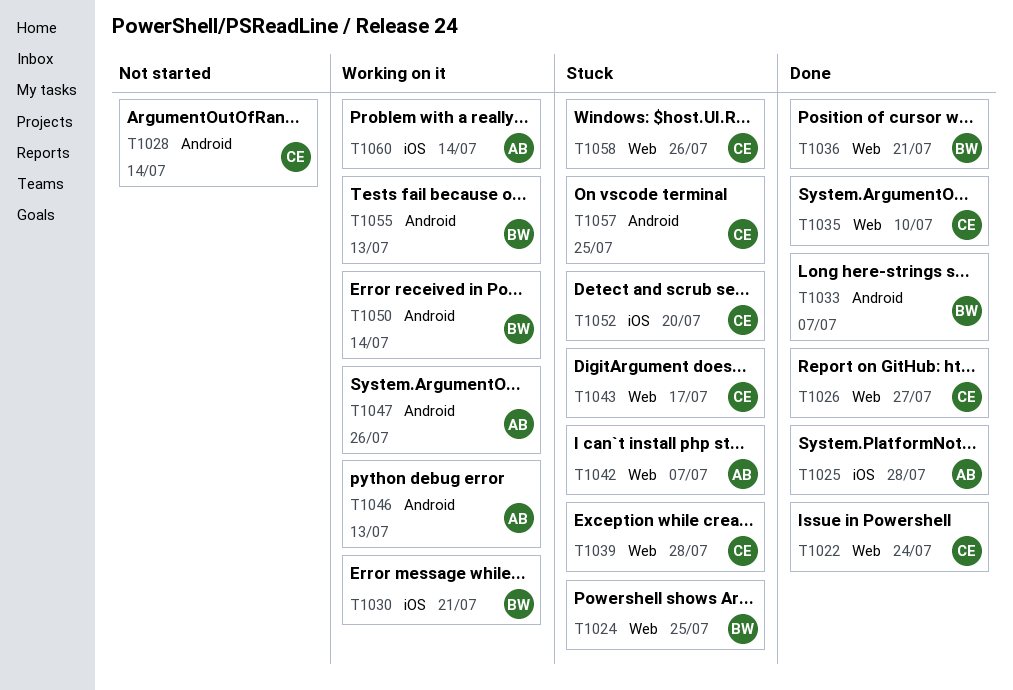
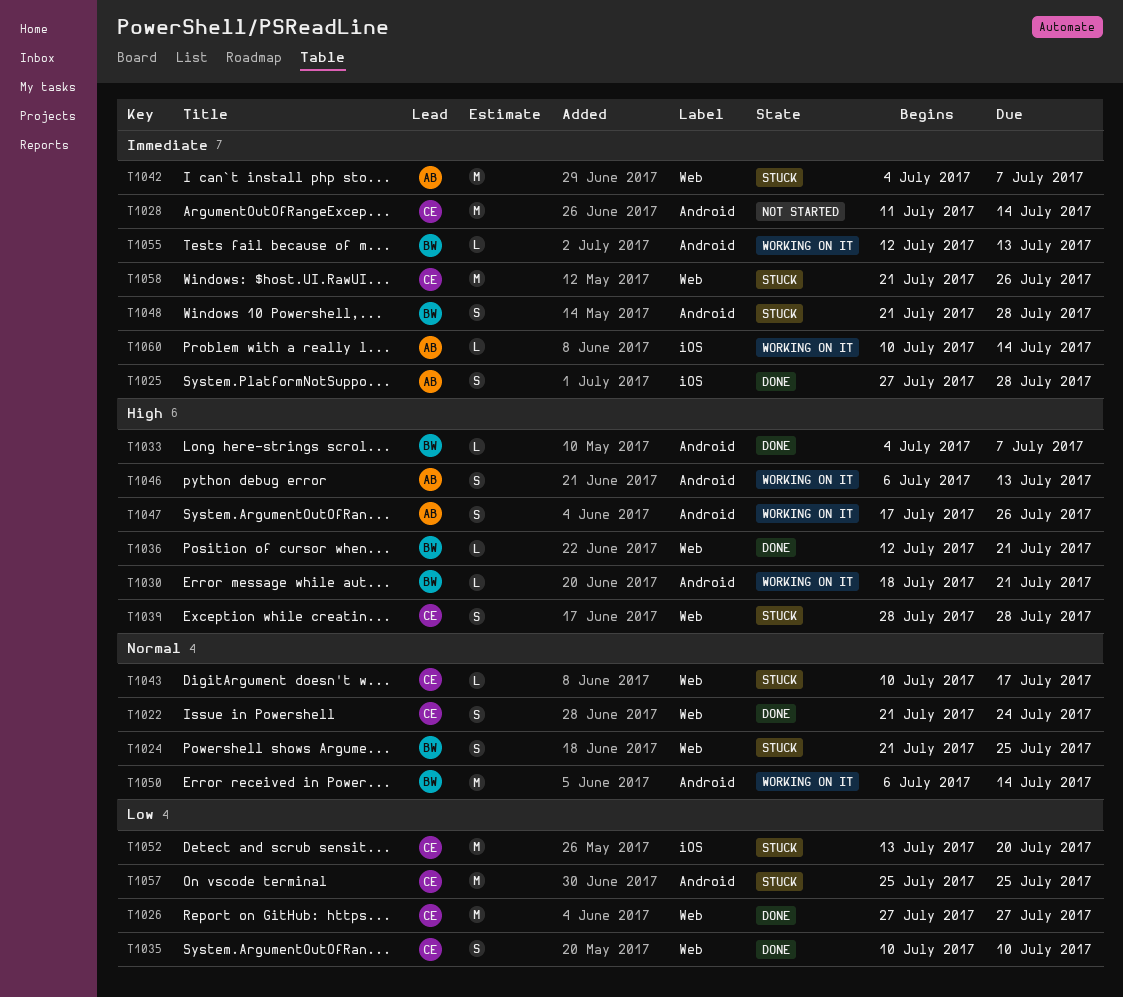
T1030, label: iOS -> Android
T1048: none -> present

